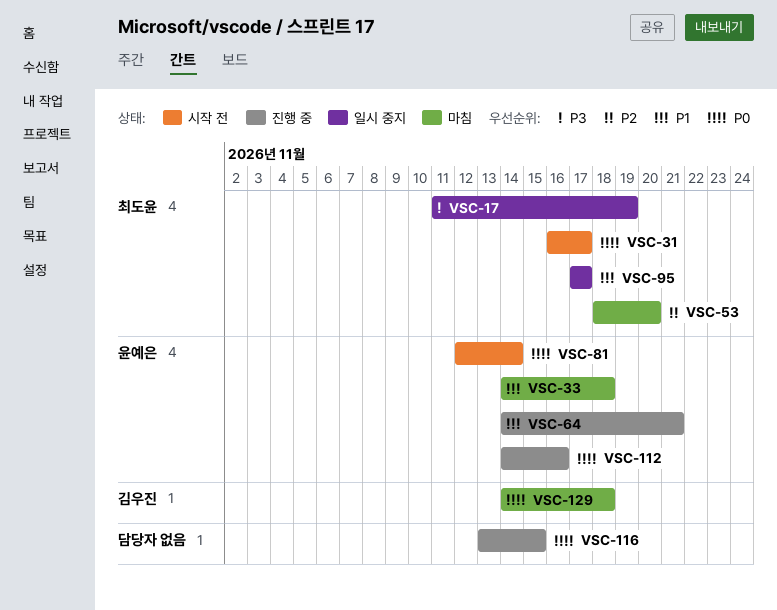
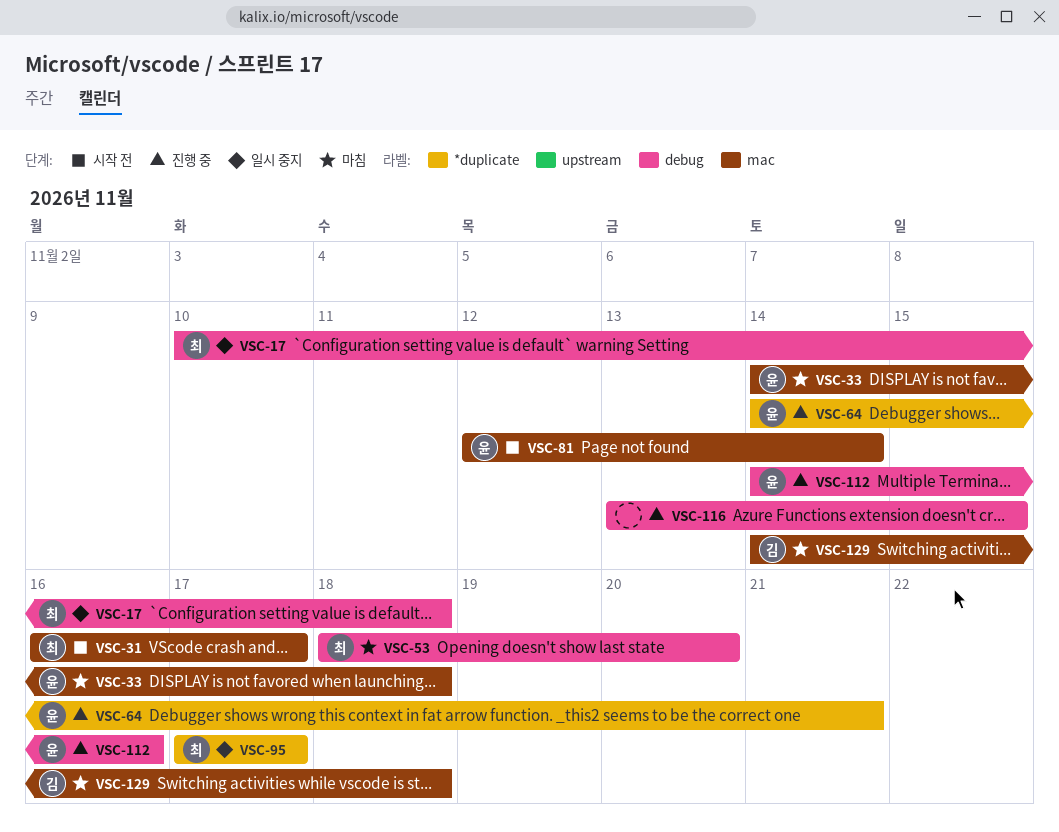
VSC-17, start: Nov 11 -> Nov 10
VSC-17, due: Nov 19 -> Nov 18

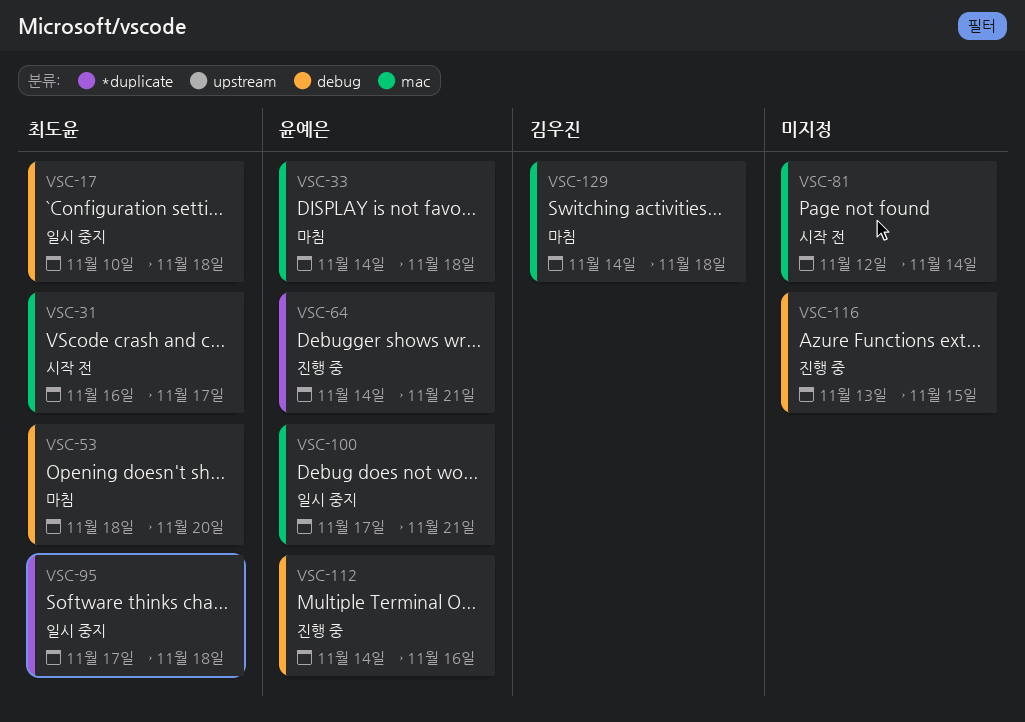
VSC-81, owner: 윤예은 -> none
VSC-95, due: Nov 17 -> Nov 18
VSC-100: none -> present

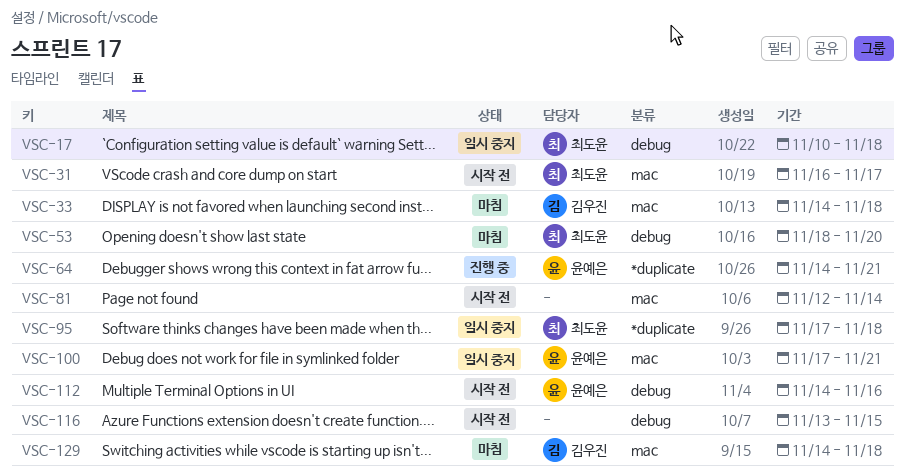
VSC-33, owner: 윤예은 -> 김우진
VSC-112, status: 진행 중 -> 시작 전
VSC-116, status: 진행 중 -> 시작 전

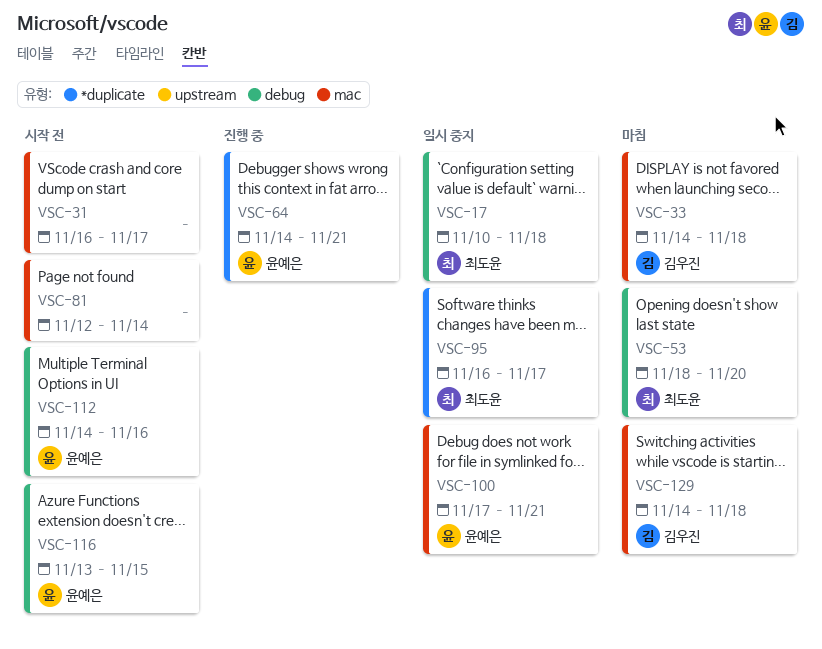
VSC-31, owner: 최도윤 -> none
VSC-95, start: Nov 17 -> Nov 16
VSC-95, due: Nov 18 -> Nov 17
VSC-116, owner: none -> 윤예은

